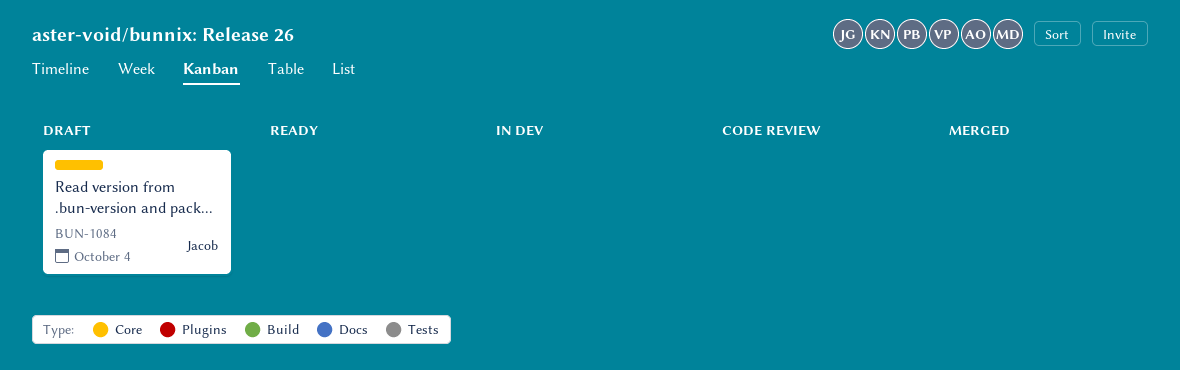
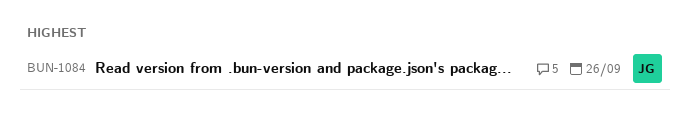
BUN-1084, due: Oct 4 -> Sep 26

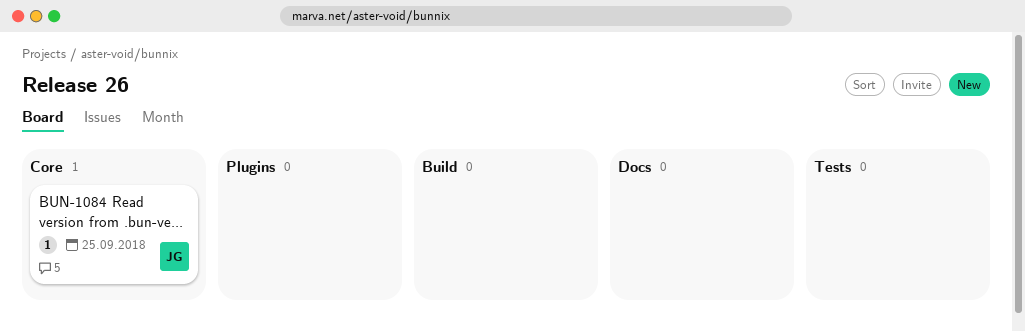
BUN-1084, due: Sep 26 -> Sep 25

